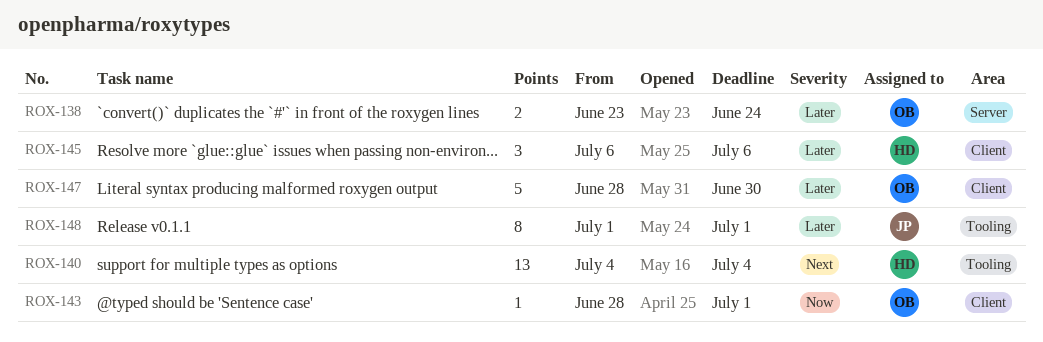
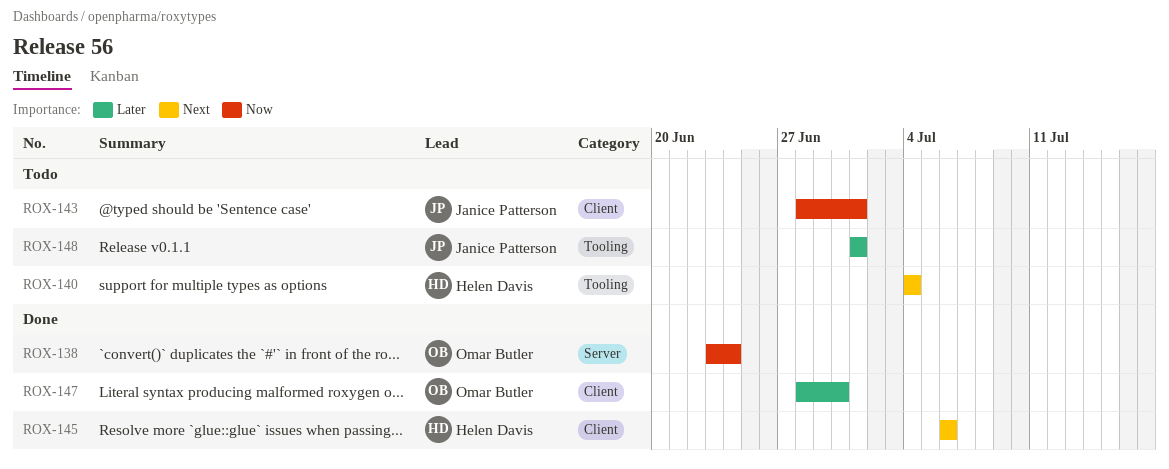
ROX-138, priority: Later -> Now
ROX-143, owner: Omar Butler -> Janice Patterson
ROX-145, priority: Later -> Next

